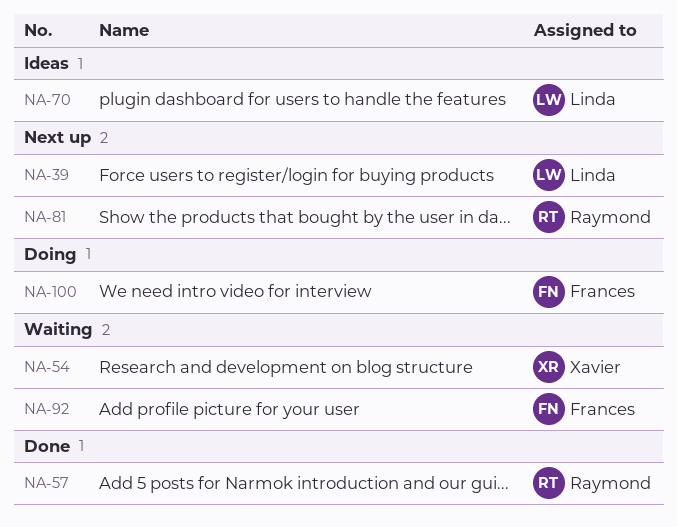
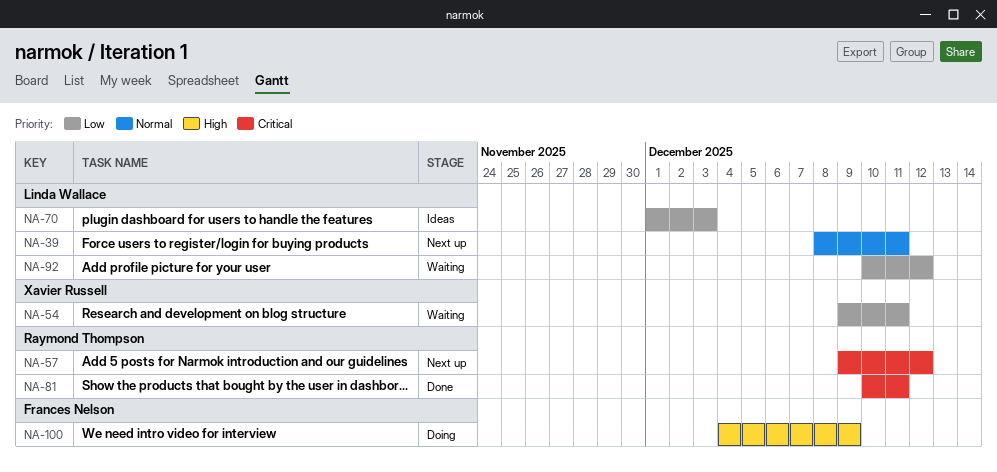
NA-57, status: Done -> Next up
NA-81, status: Next up -> Done
NA-92, owner: Frances Nelson -> Linda Wallace

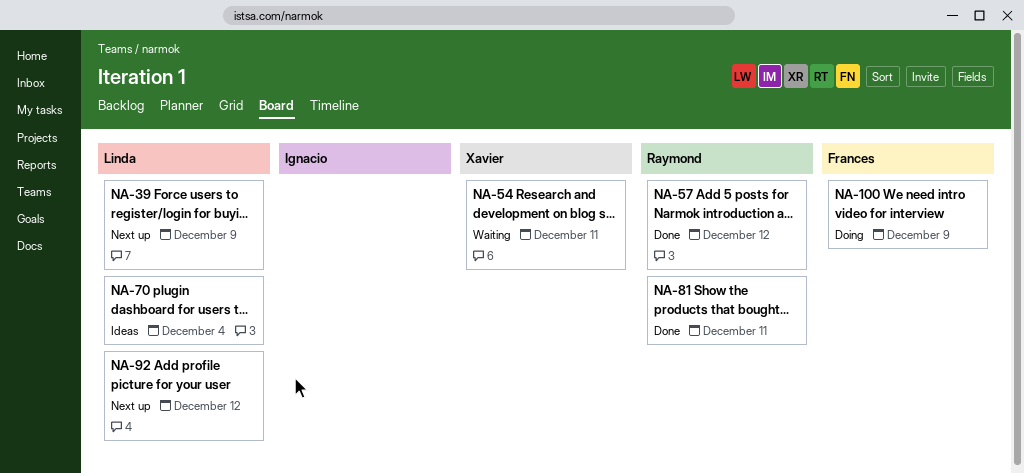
NA-39, due: Dec 11 -> Dec 9
NA-57, status: Next up -> Done
NA-70, due: Dec 3 -> Dec 4
NA-92, status: Waiting -> Next up

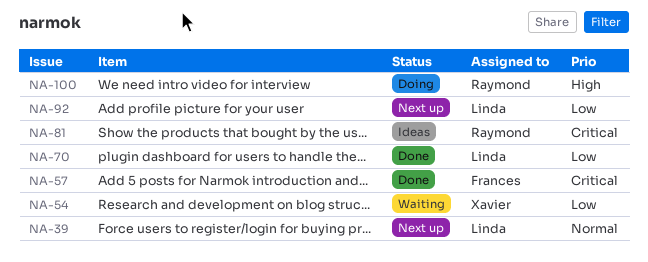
NA-57, owner: Raymond -> Frances
NA-70, status: Ideas -> Done
NA-81, status: Done -> Ideas
NA-100, owner: Frances -> Raymond

